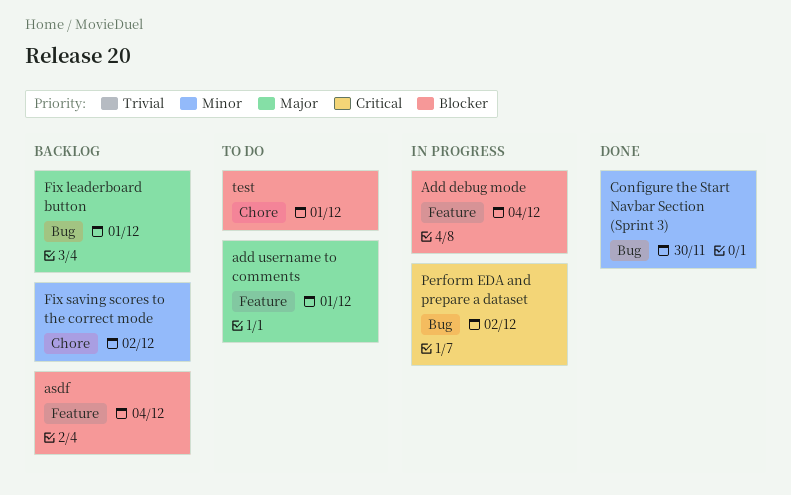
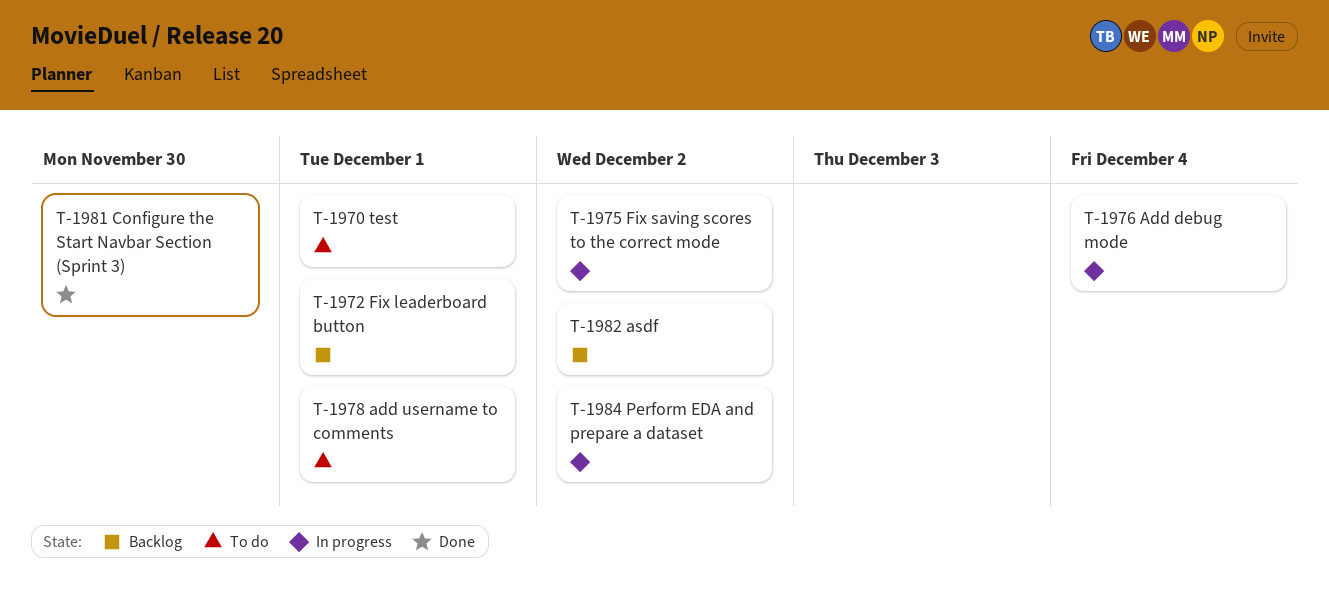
asdf, due: Dec 4 -> Dec 2
Fix saving scores to the correct mode, status: Backlog -> In progress

